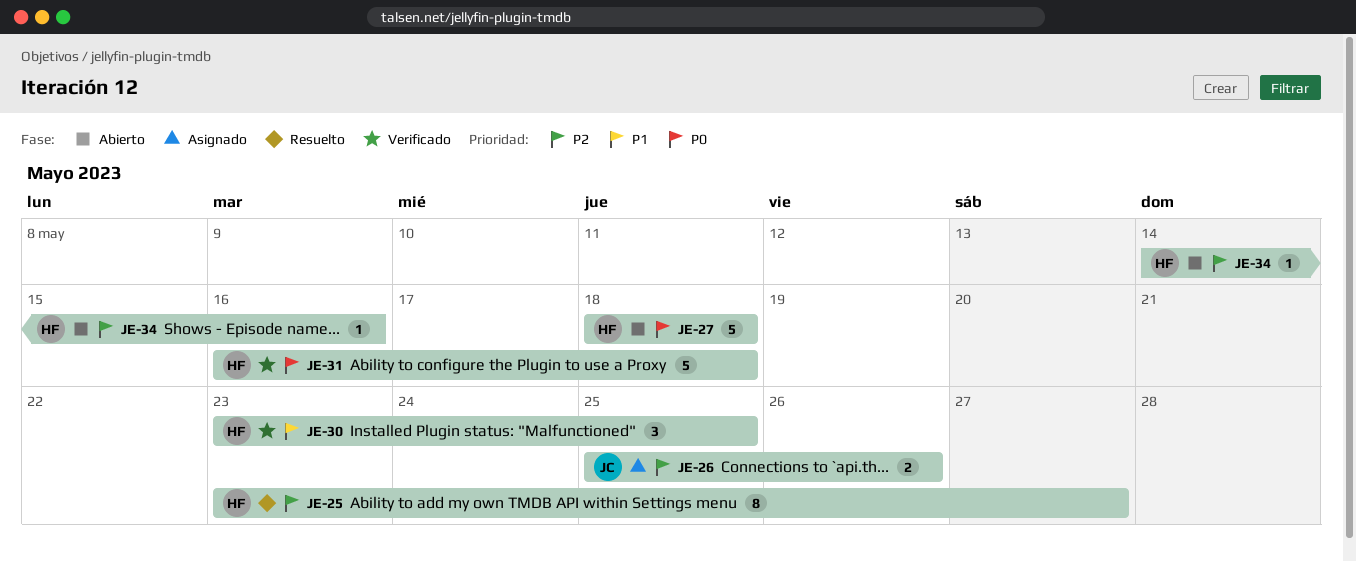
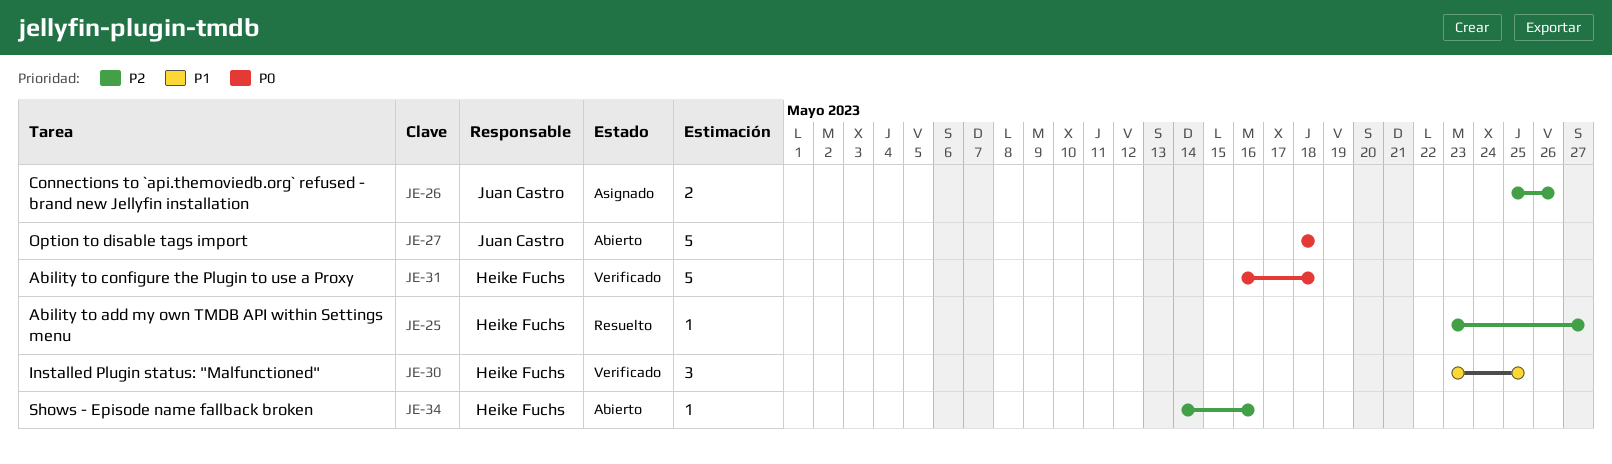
JE-25, estimate: 8 -> 1
JE-27, owner: Heike Fuchs -> Juan Castro

